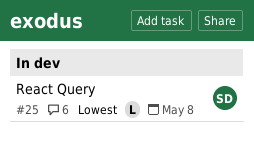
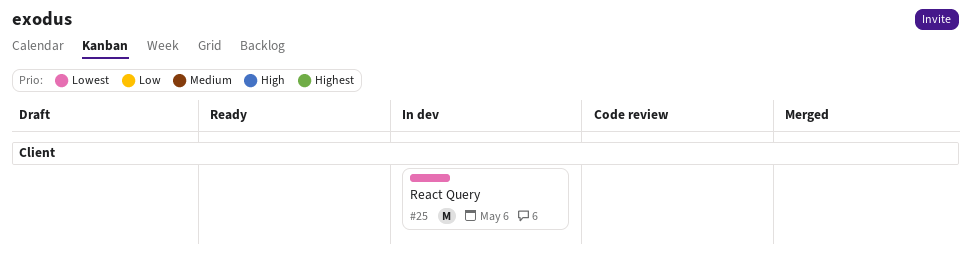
#25, estimate: L -> M
#25, due: May 8 -> May 6

